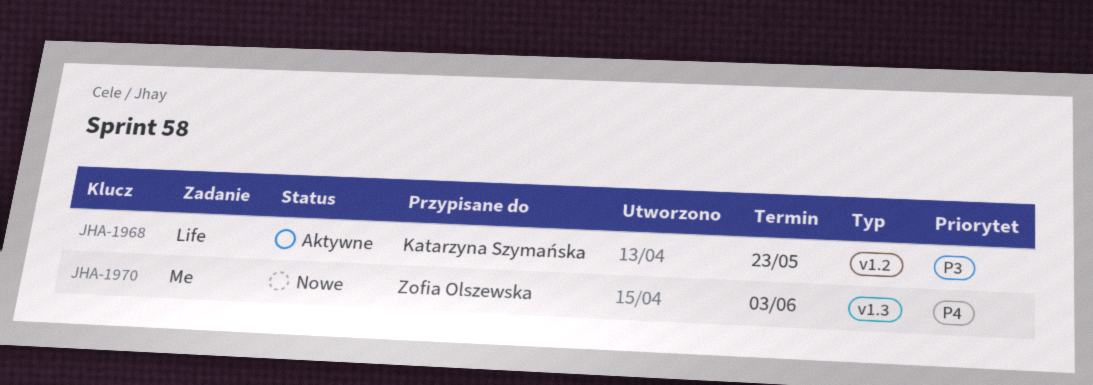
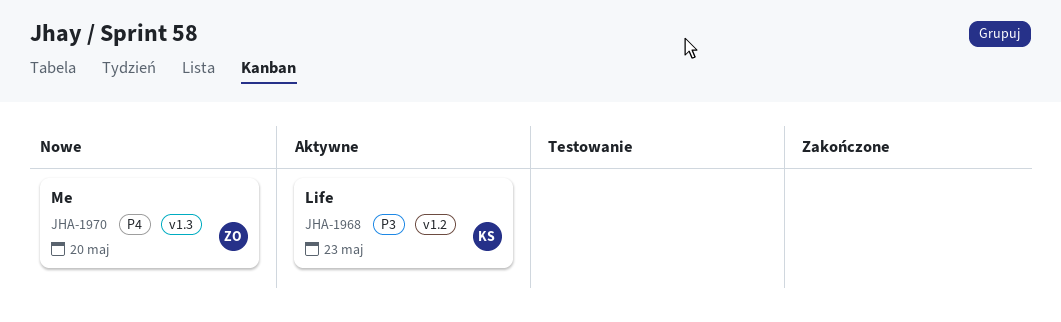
JHA-1970, due: Jun 3 -> May 20

